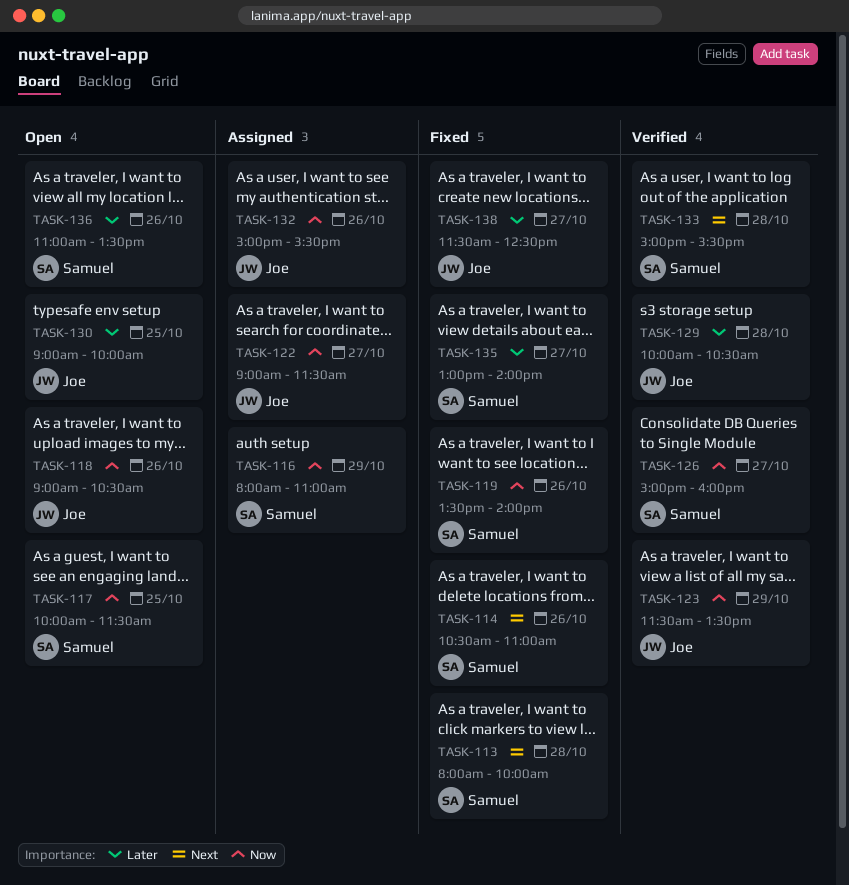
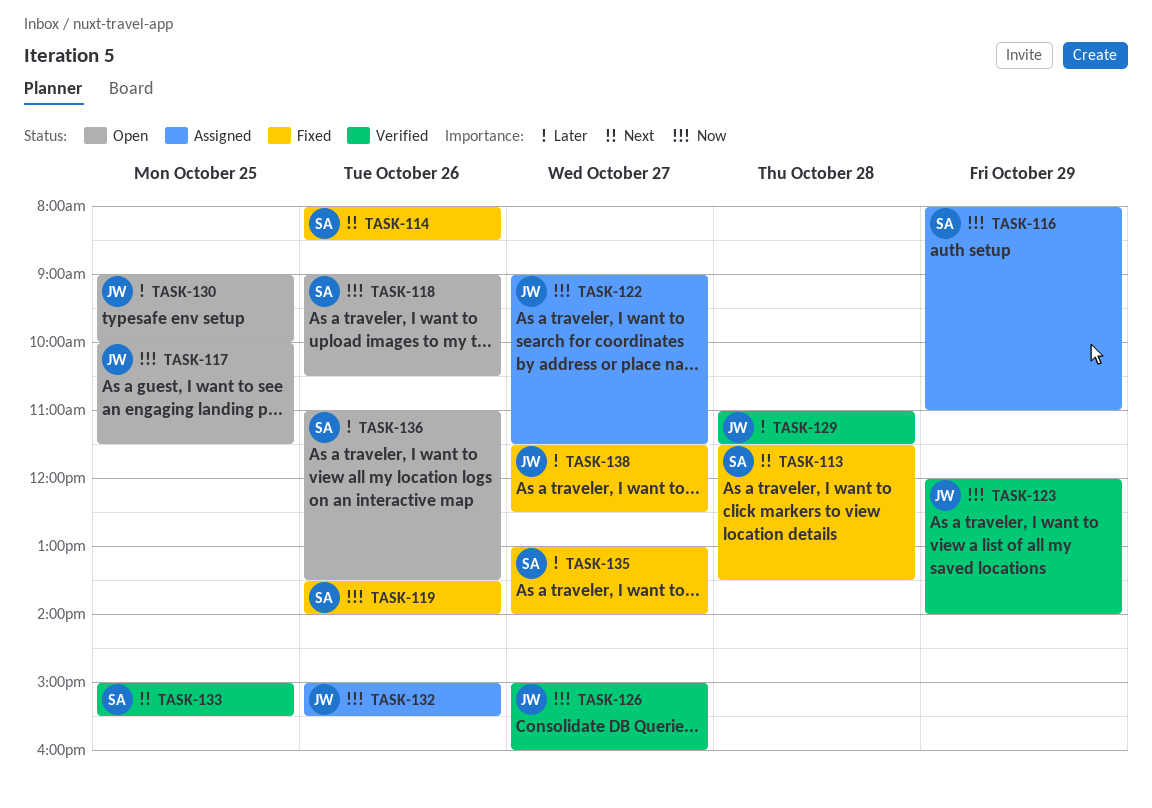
TASK-113, begins: 08:00 -> 11:30
TASK-113, ends: 10:00 -> 13:30
TASK-114, begins: 10:30 -> 08:00
TASK-114, ends: 11:00 -> 08:30
TASK-117, owner: Samuel -> Joe
TASK-118, owner: Joe -> Samuel
TASK-123, begins: 11:30 -> 12:00
TASK-123, ends: 13:30 -> 14:00
TASK-126, owner: Samuel -> Joe
TASK-129, begins: 10:00 -> 11:00
TASK-129, ends: 10:30 -> 11:30
TASK-133, day: Oct 28 -> Oct 25

